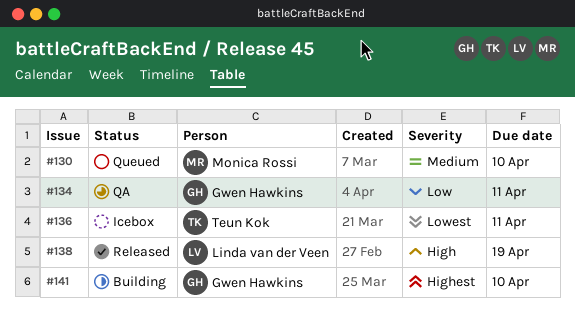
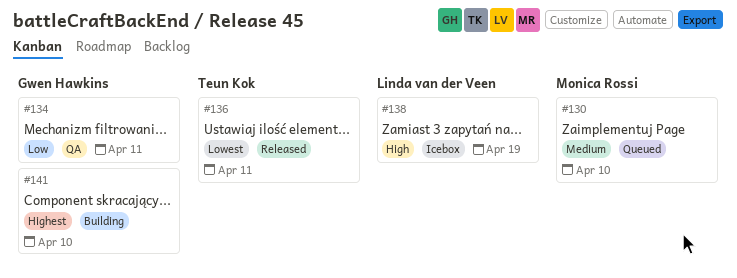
#136, status: Icebox -> Released
#138, status: Released -> Icebox

